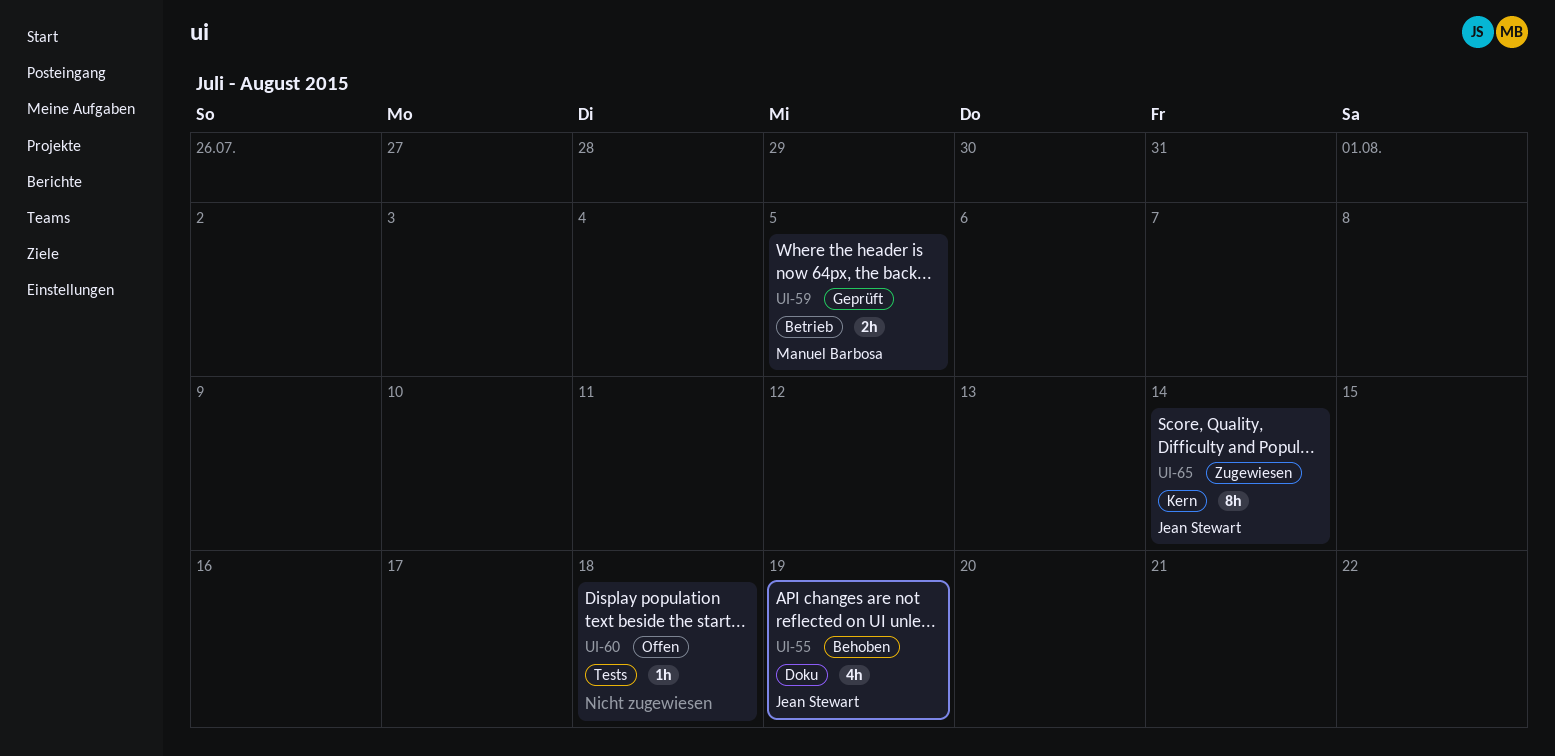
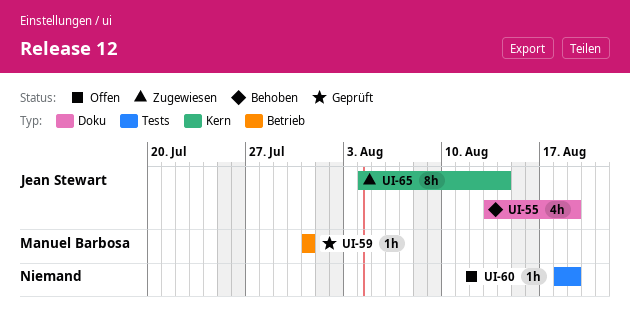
UI-59, estimate: 2h -> 1h
UI-59, due: Aug 5 -> Jul 31
UI-60, due: Aug 18 -> Aug 19

